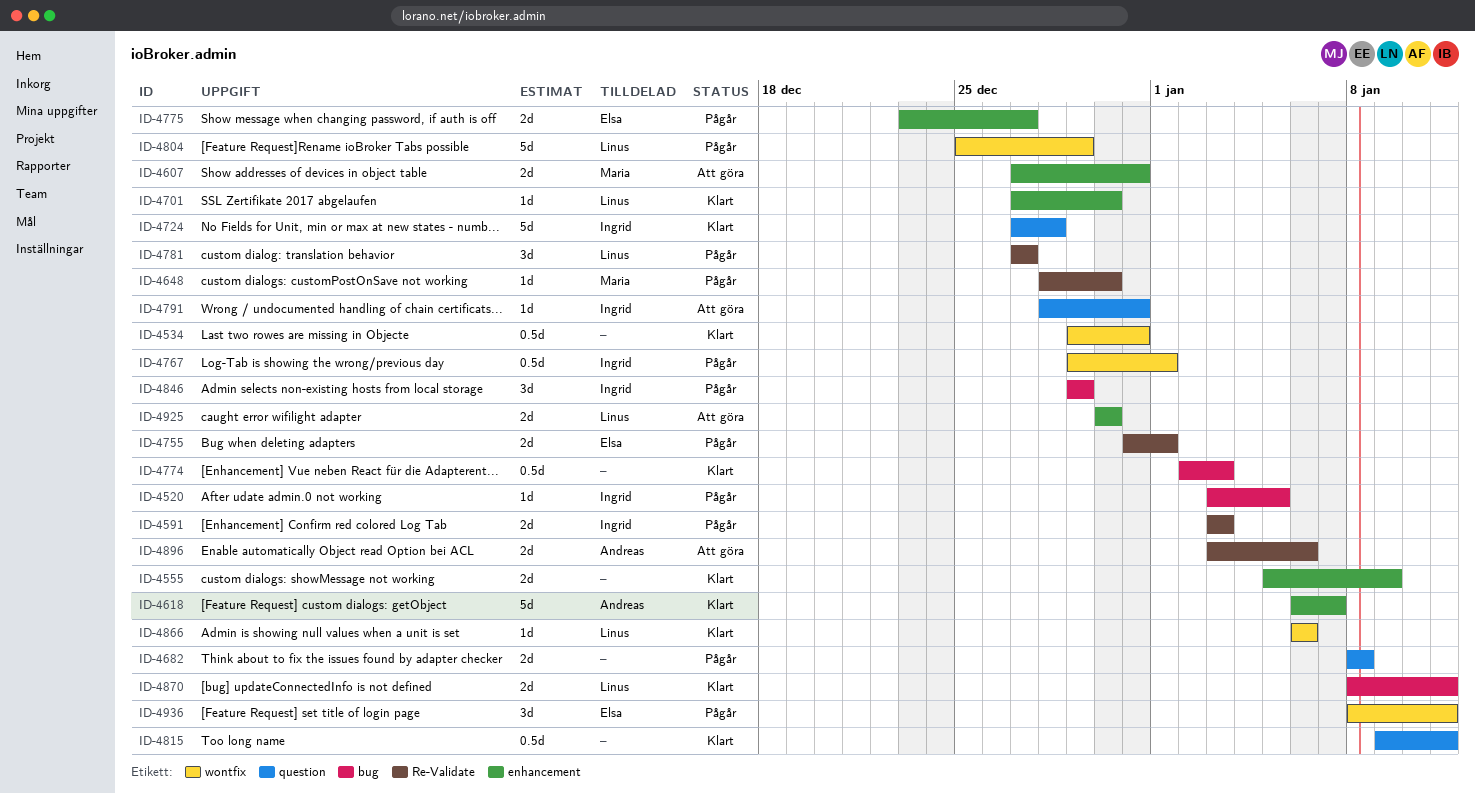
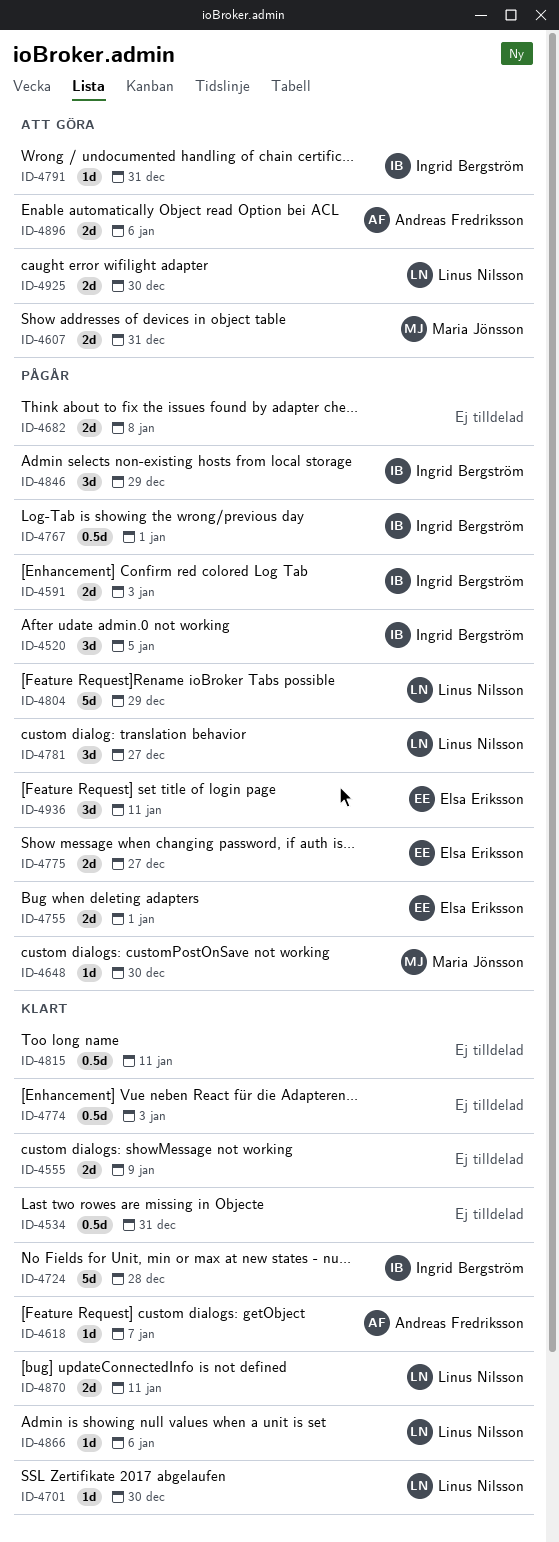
ID-4520, estimate: 1d -> 3d
ID-4618, estimate: 5d -> 1d

